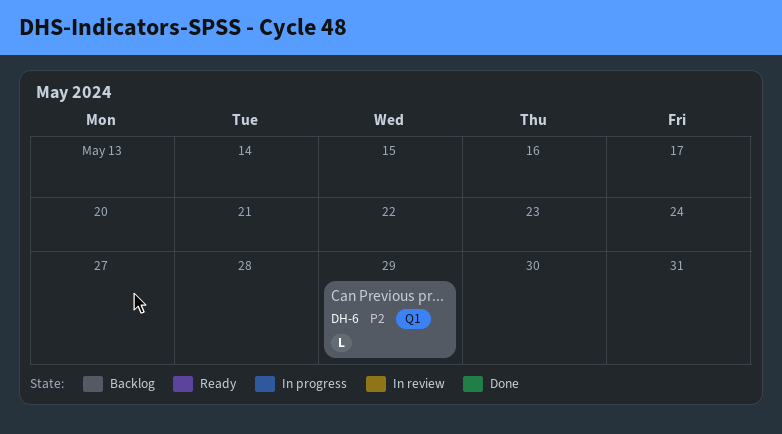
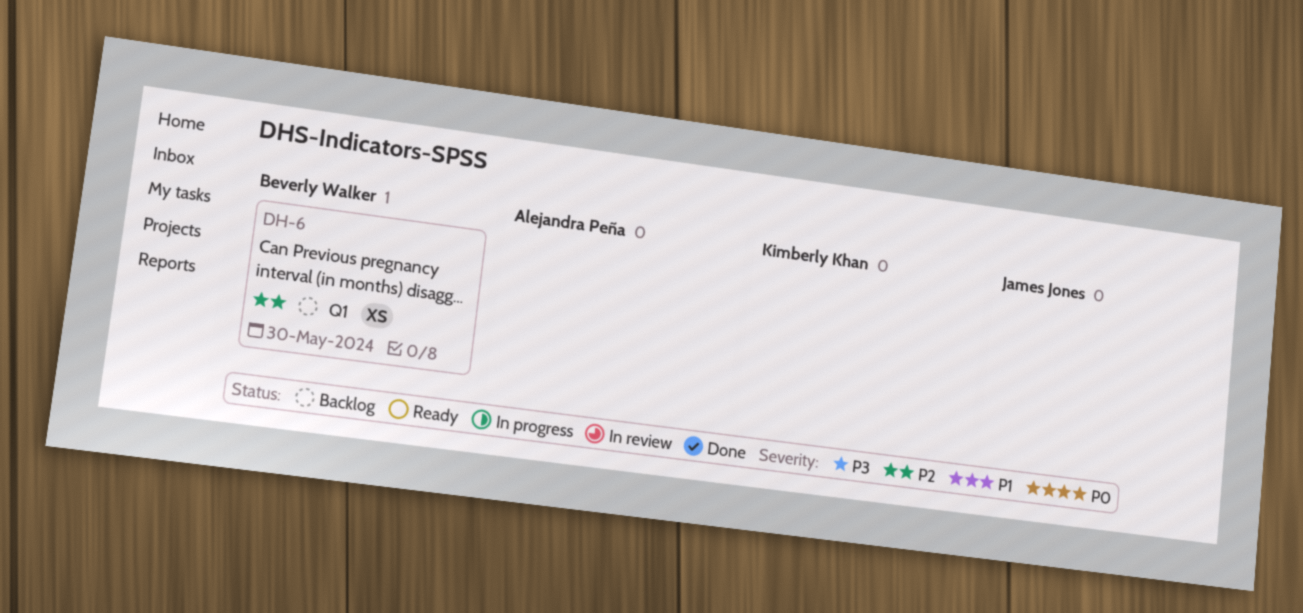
DH-6, estimate: L -> XS
DH-6, due: May 29 -> May 30

